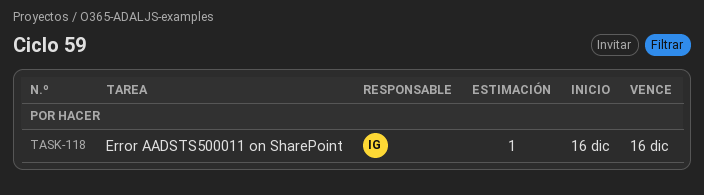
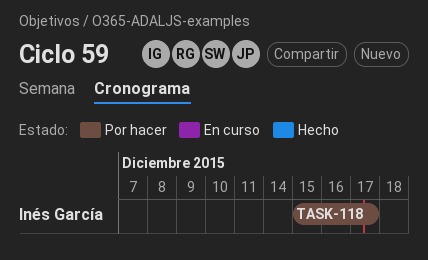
TASK-118, start: Dec 16 -> Dec 15
TASK-118, due: Dec 16 -> Dec 17

